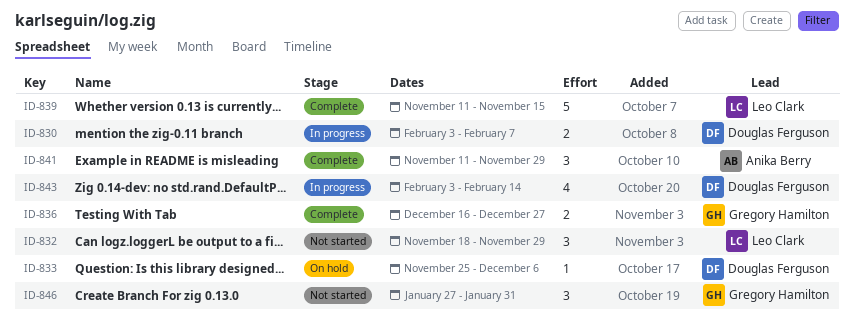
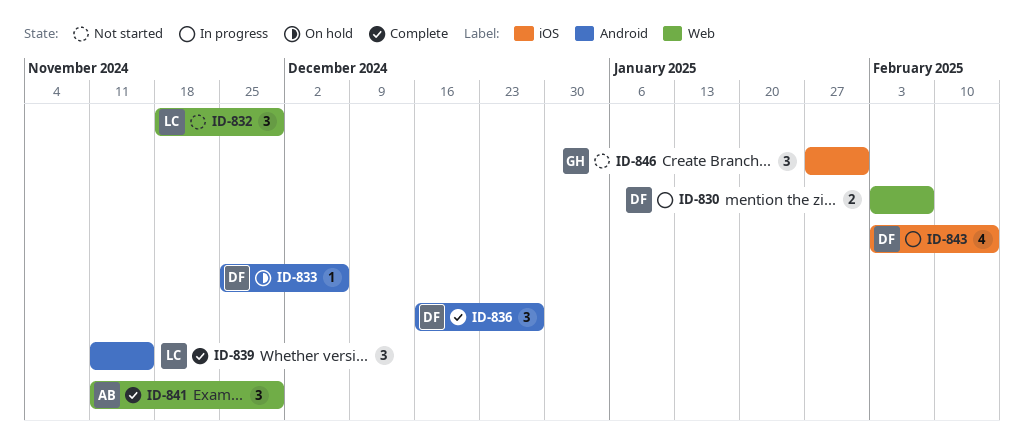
ID-836, owner: Gregory Hamilton -> Douglas Ferguson
ID-836, estimate: 2 -> 3
ID-839, estimate: 5 -> 3

